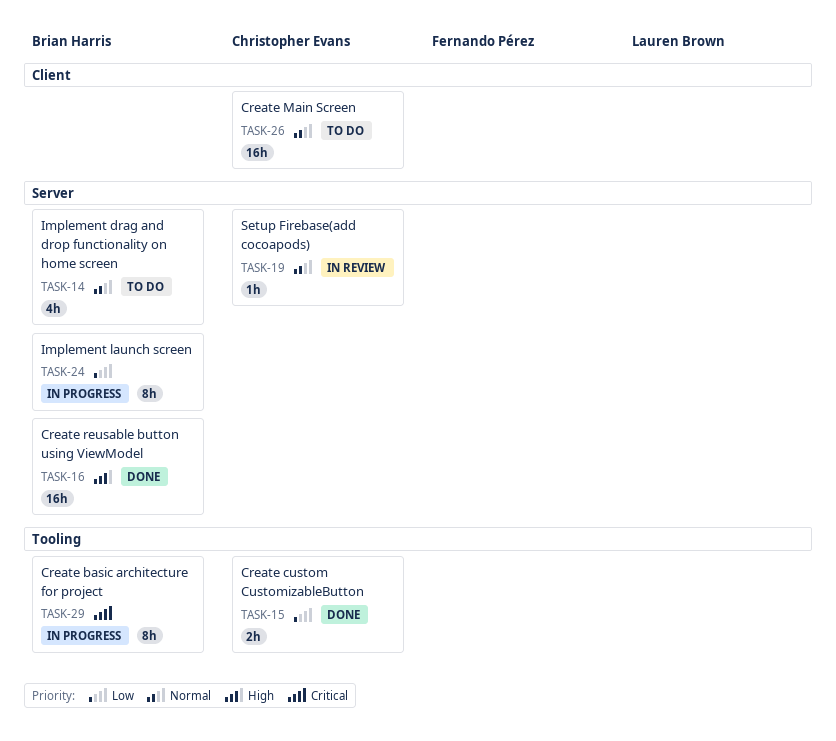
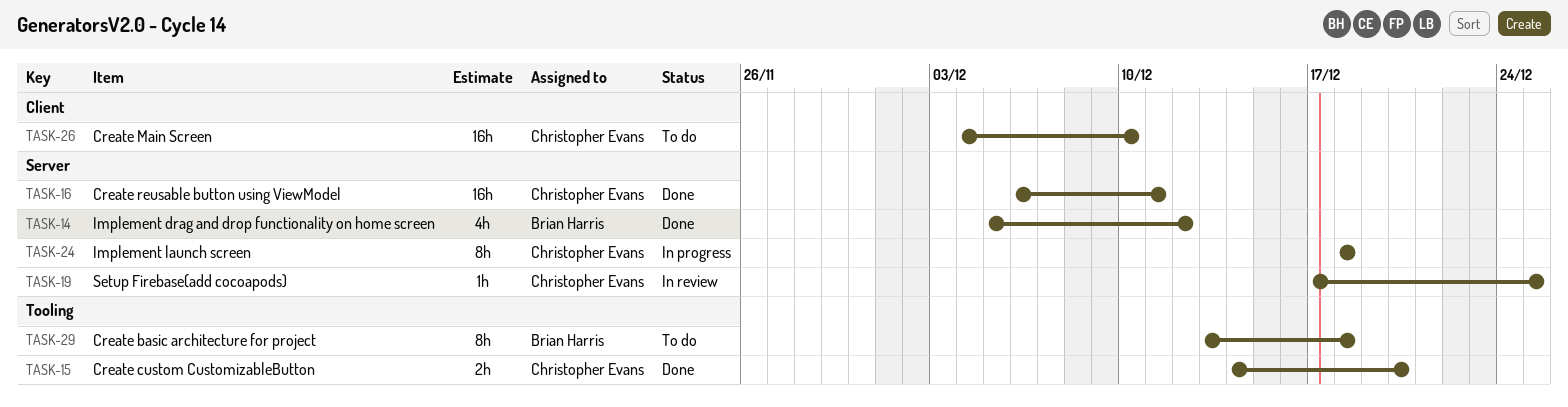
TASK-14, status: To do -> Done
TASK-16, owner: Brian Harris -> Christopher Evans
TASK-24, owner: Brian Harris -> Christopher Evans
TASK-29, status: In progress -> To do

